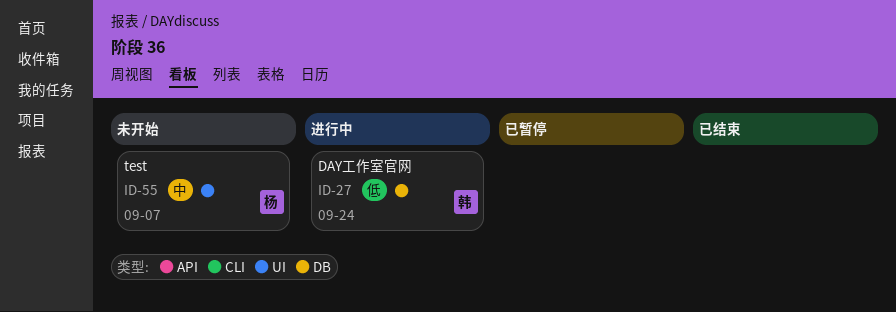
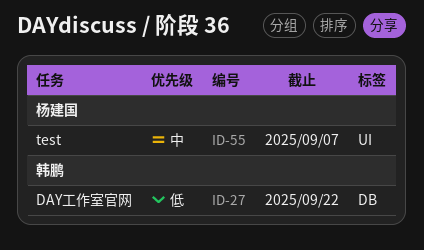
ID-27, due: Sep 24 -> Sep 22

